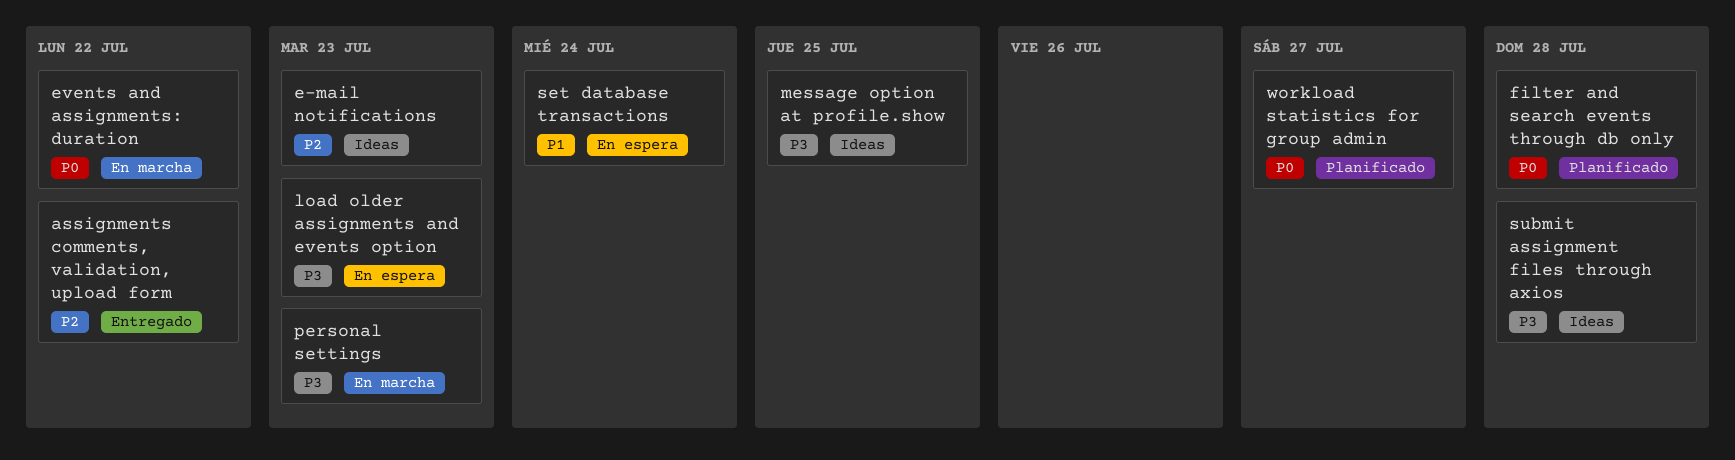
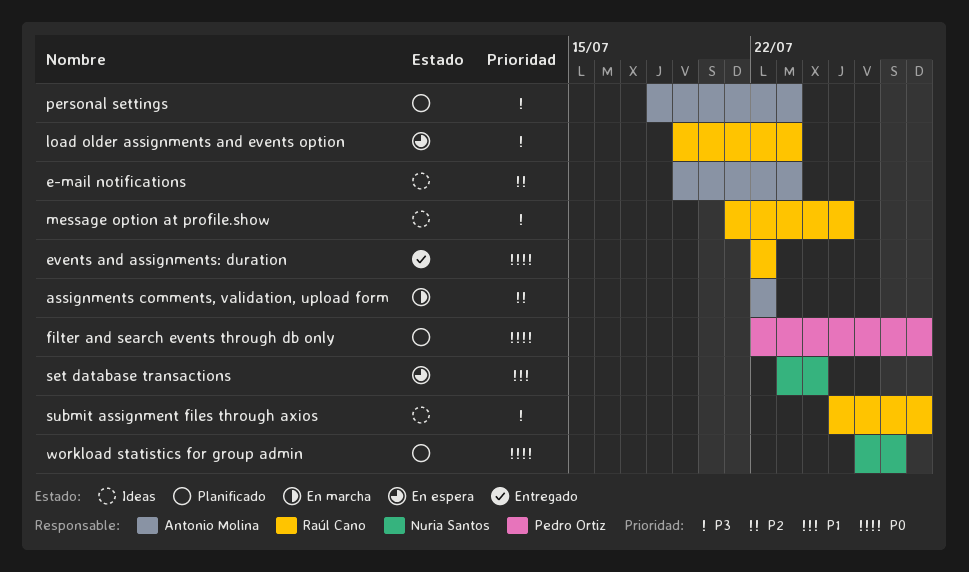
assignments comments, validation, upload form, status: Entregado -> En marcha
events and assignments: duration, status: En marcha -> Entregado
personal settings, status: En marcha -> Planificado

